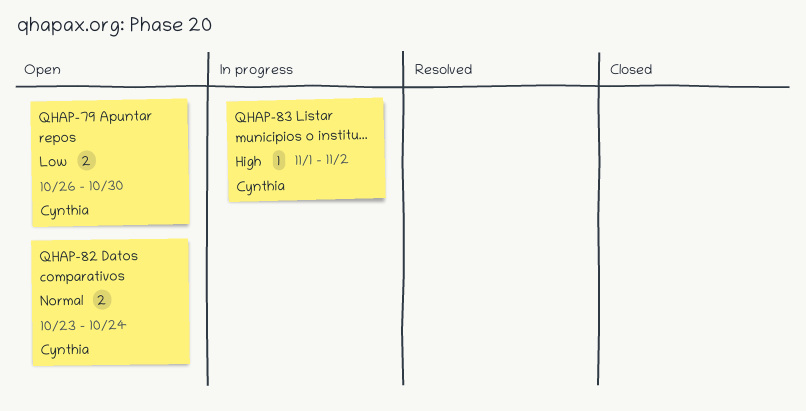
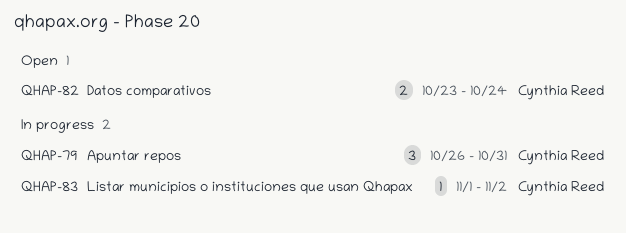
QHAP-79, status: Open -> In progress
QHAP-79, estimate: 2 -> 3
QHAP-79, due: Oct 30 -> Oct 31

